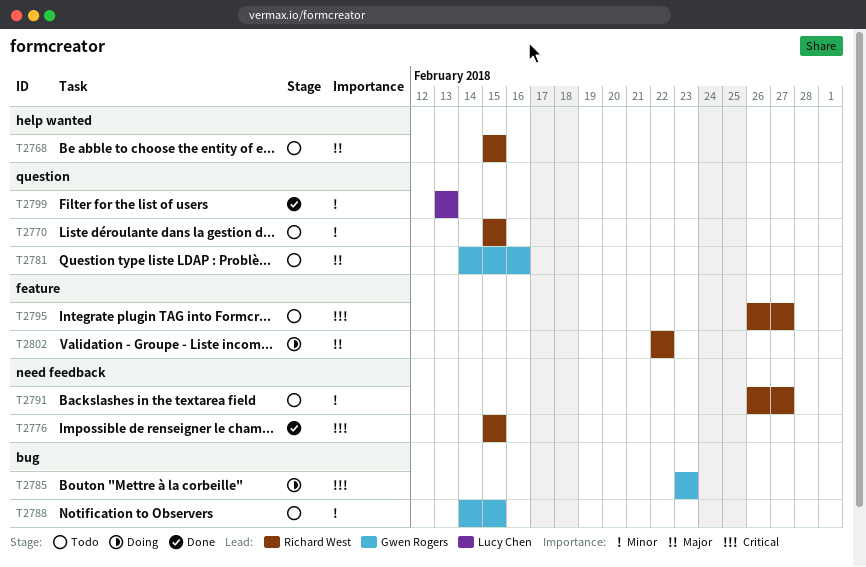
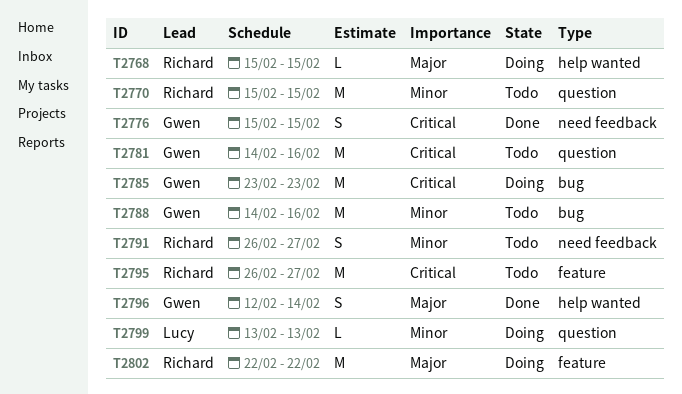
T2768, status: Todo -> Doing
T2776, owner: Richard West -> Gwen Rogers
T2781, priority: Major -> Critical
T2788, due: Feb 15 -> Feb 16
T2796: none -> present
T2799, status: Done -> Doing

